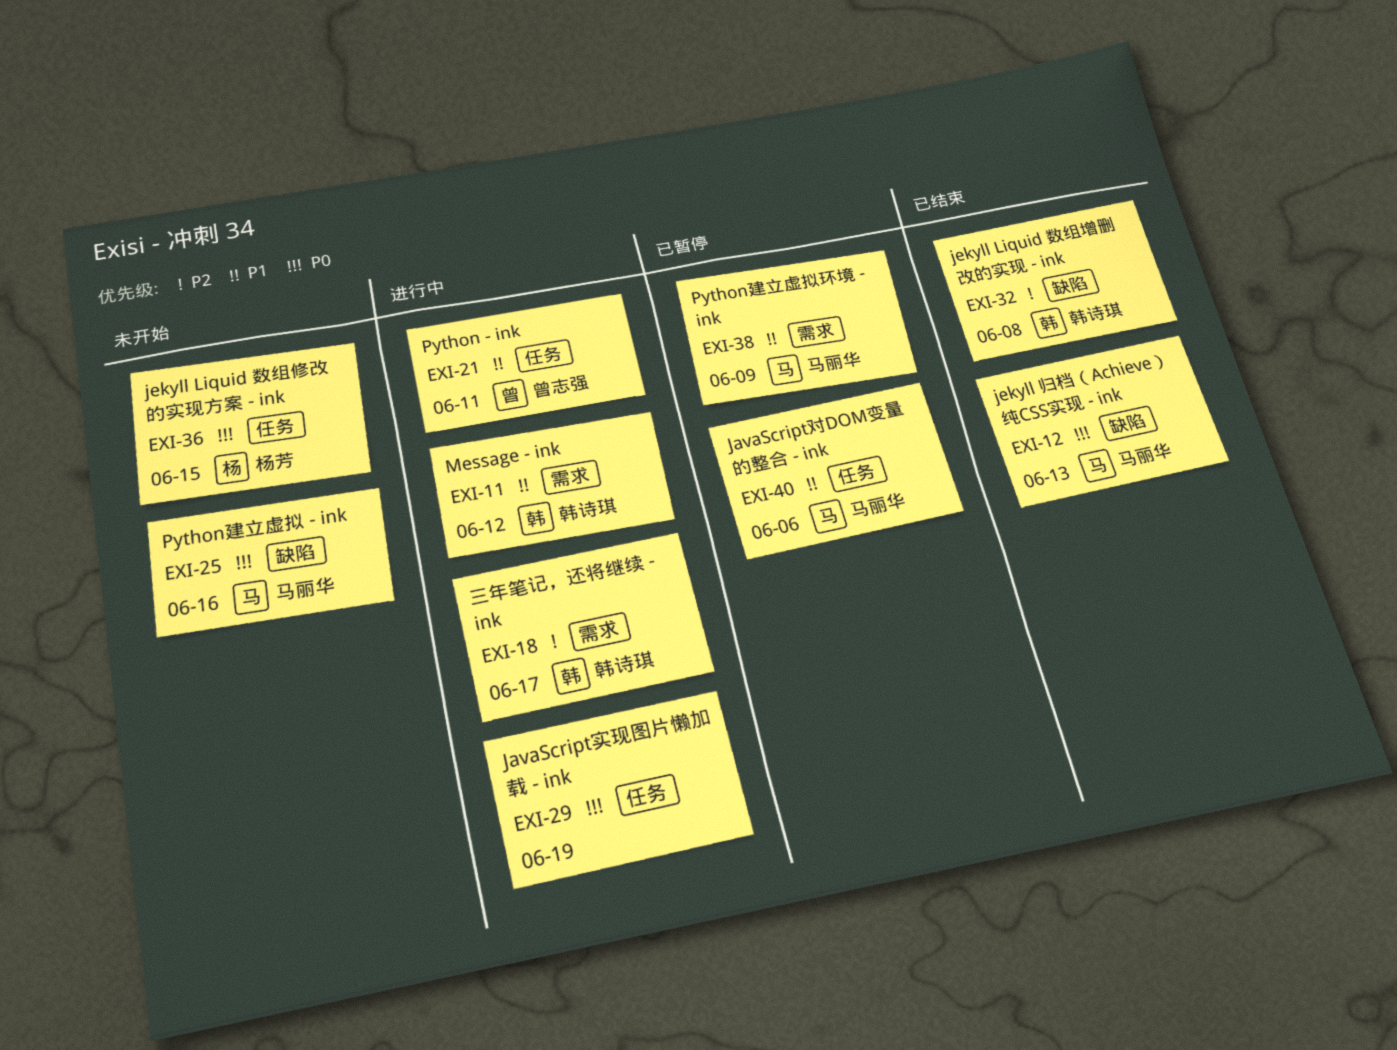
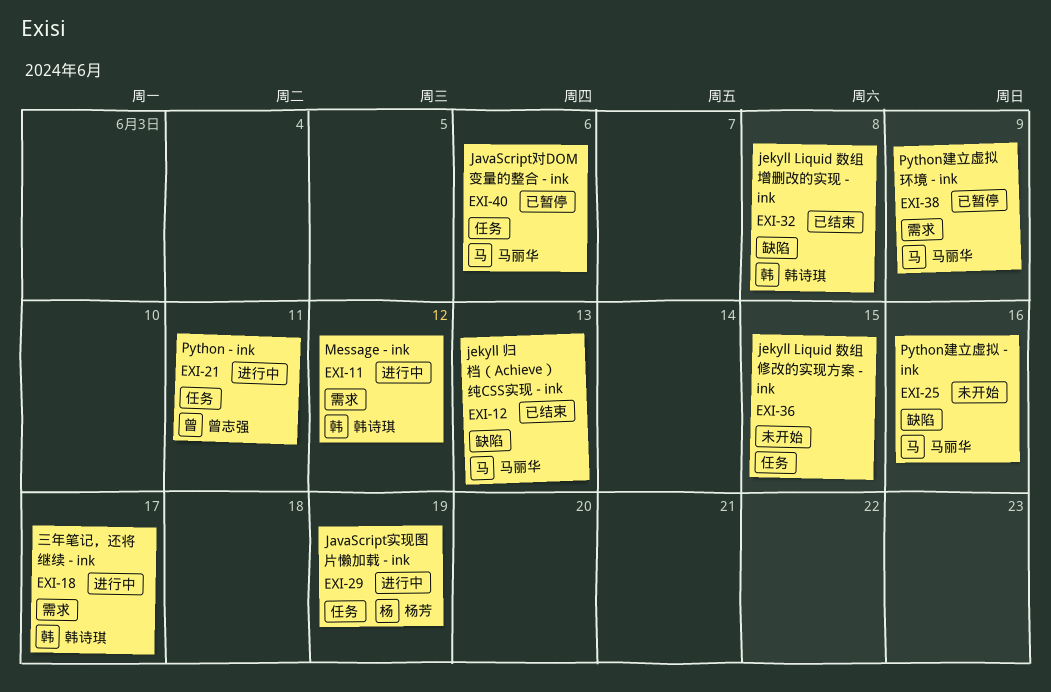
EXI-29, owner: none -> 杨芳
EXI-36, owner: 杨芳 -> none

